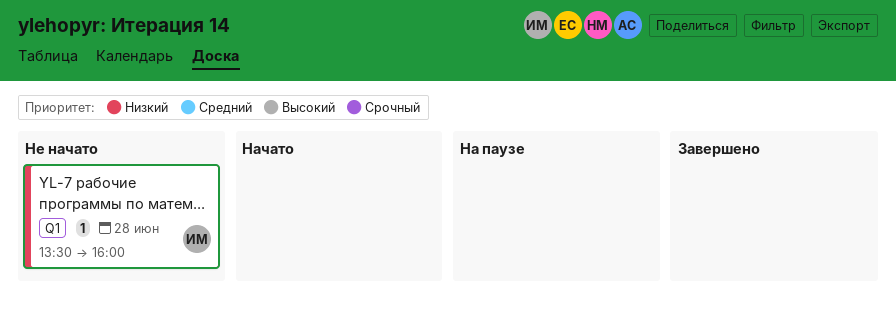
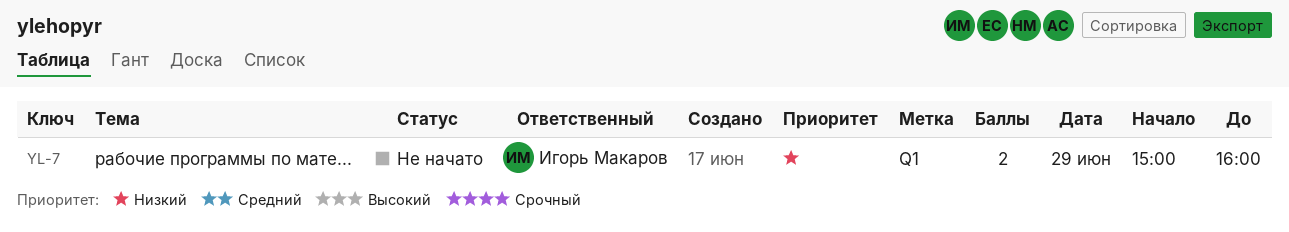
YL-7, estimate: 1 -> 2
YL-7, day: Jun 28 -> Jun 29
YL-7, begins: 13:30 -> 15:00

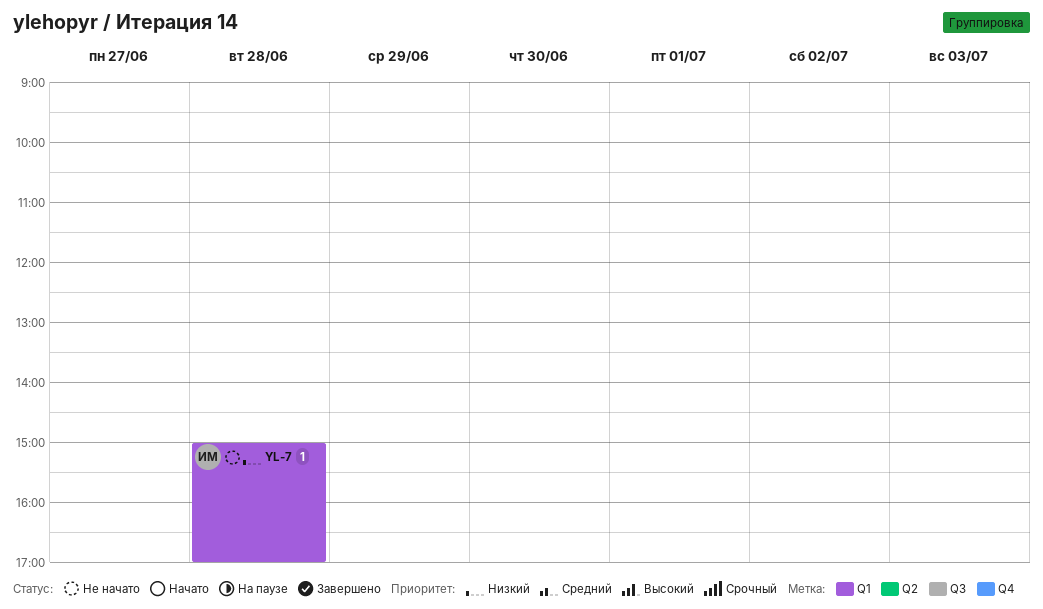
YL-7, estimate: 2 -> 1
YL-7, day: Jun 29 -> Jun 28
YL-7, ends: 16:00 -> 17:00

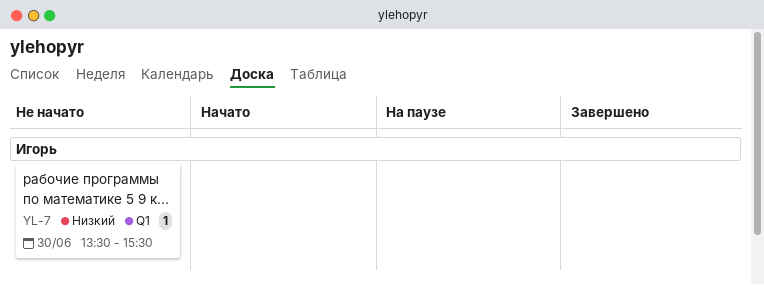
YL-7, day: Jun 28 -> Jun 30
YL-7, begins: 15:00 -> 13:30
YL-7, ends: 17:00 -> 15:30

